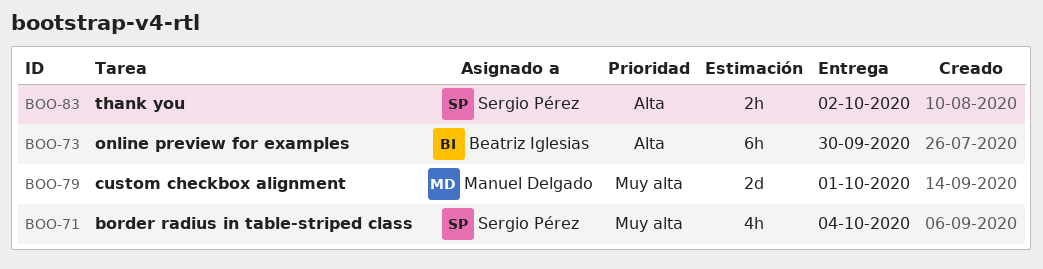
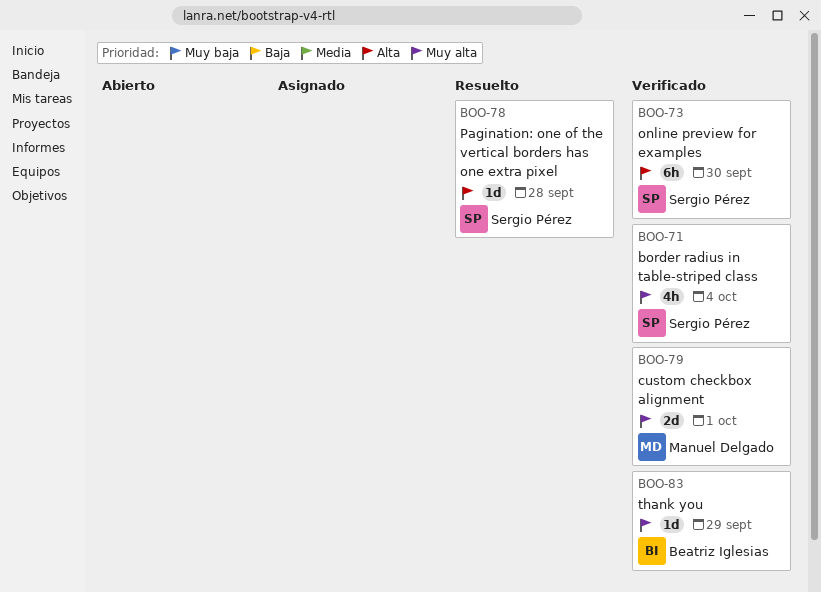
BOO-73, owner: Beatriz Iglesias -> Sergio Pérez
BOO-78: none -> present
BOO-83, owner: Sergio Pérez -> Beatriz Iglesias
BOO-83, priority: Alta -> Muy alta
BOO-83, estimate: 2h -> 1d
BOO-83, due: Oct 2 -> Sep 29

